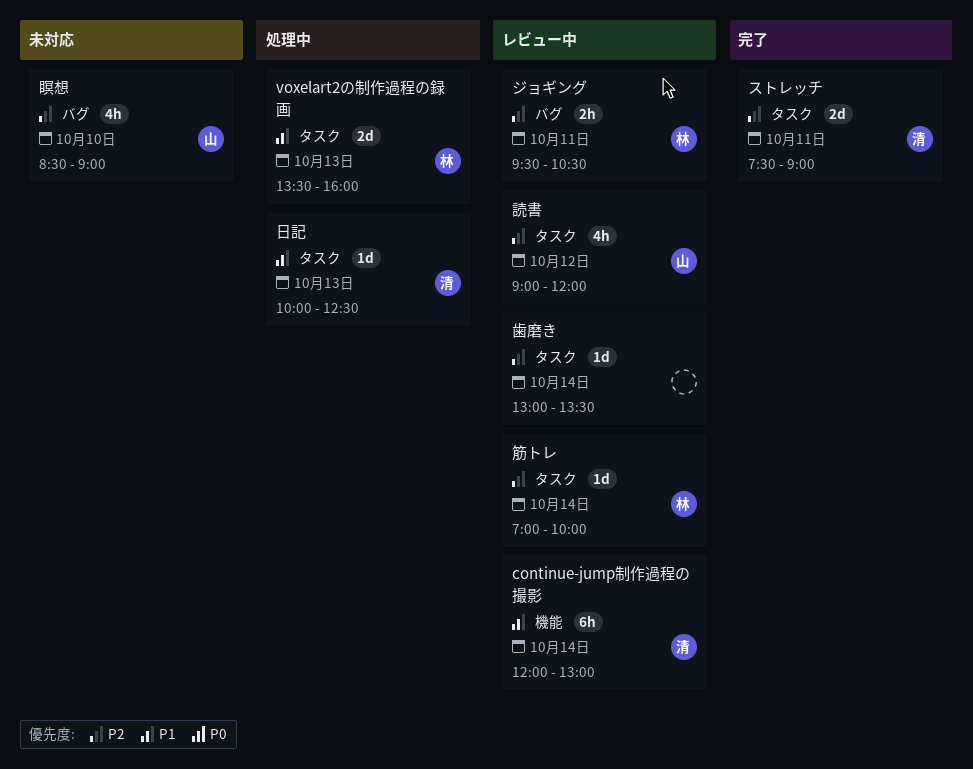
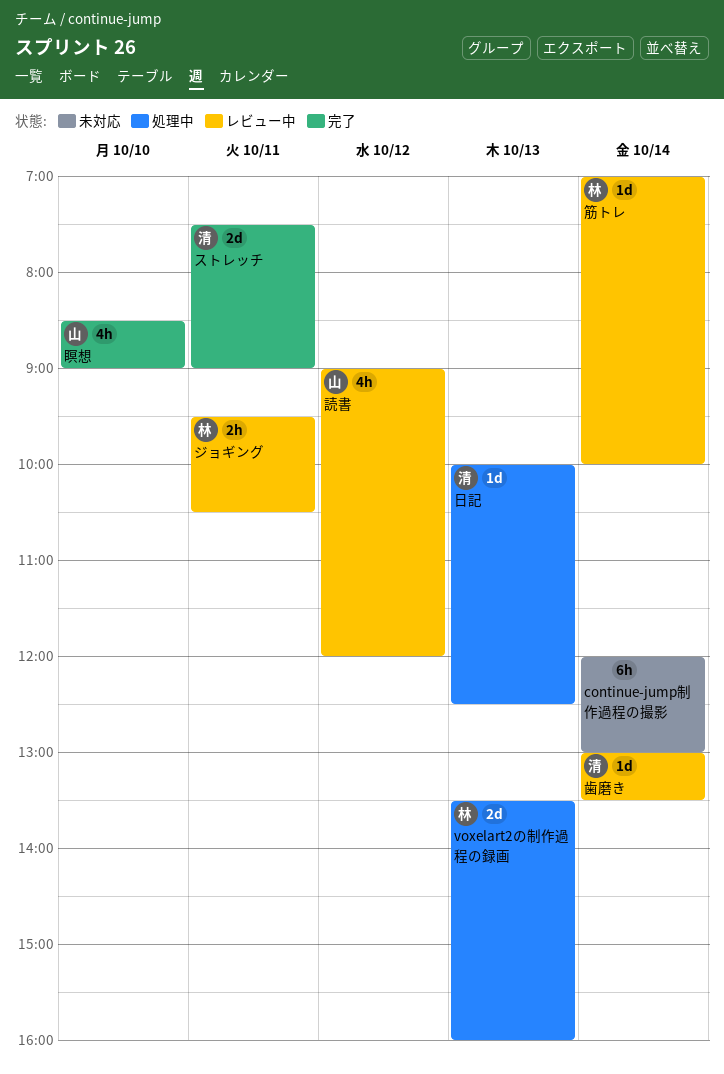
continue-jump制作過程の撮影, status: レビュー中 -> 未対応
continue-jump制作過程の撮影, owner: 清 -> none
歯磨き, owner: none -> 清
瞑想, status: 未対応 -> 完了

